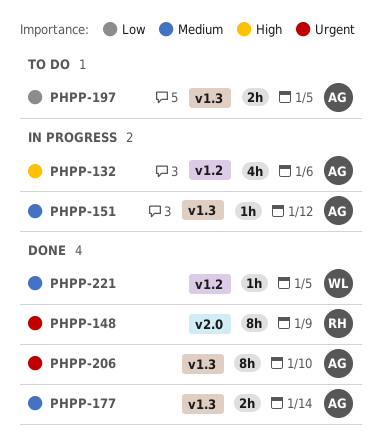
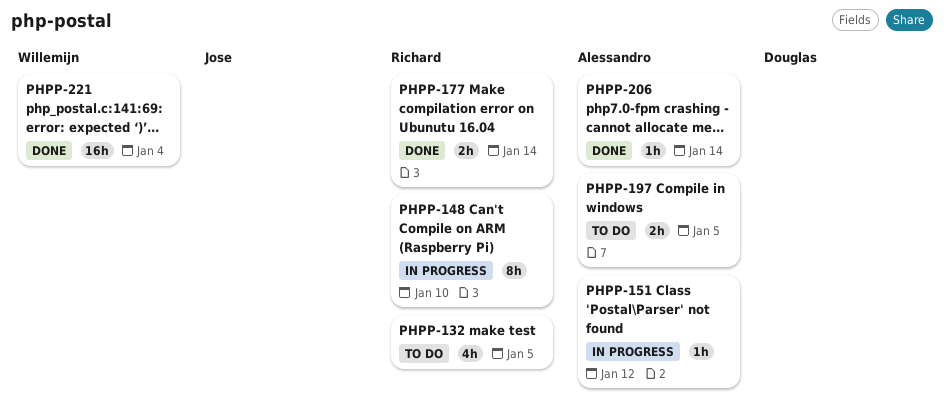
PHPP-132, status: In progress -> To do
PHPP-132, owner: Alessandro -> Richard
PHPP-132, due: Jan 6 -> Jan 5
PHPP-148, status: Done -> In progress
PHPP-148, due: Jan 9 -> Jan 10
PHPP-177, owner: Alessandro -> Richard
PHPP-206, estimate: 8h -> 1h
PHPP-206, due: Jan 10 -> Jan 14
PHPP-221, estimate: 1h -> 16h
PHPP-221, due: Jan 5 -> Jan 4

